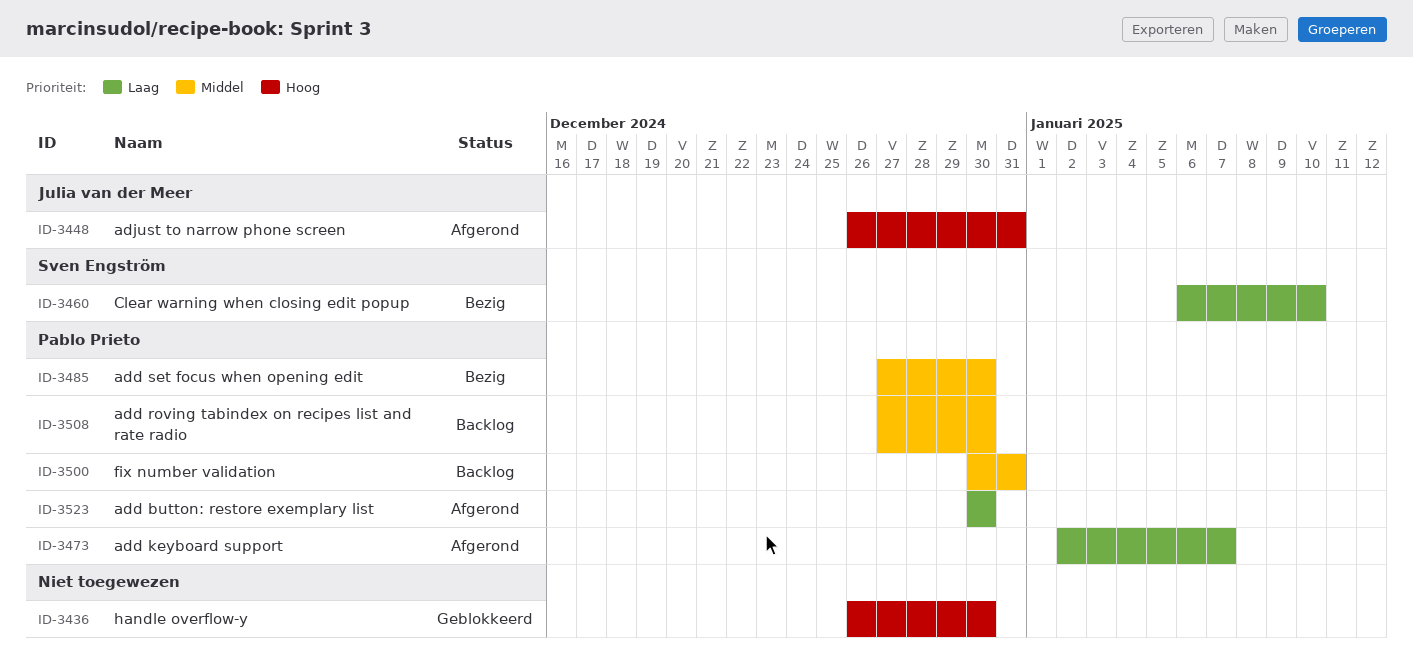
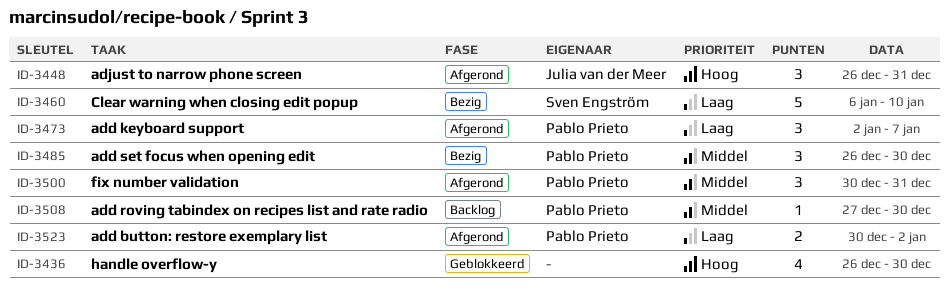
ID-3485, start: Dec 27 -> Dec 26
ID-3500, status: Backlog -> Afgerond
ID-3523, due: Dec 30 -> Jan 2

